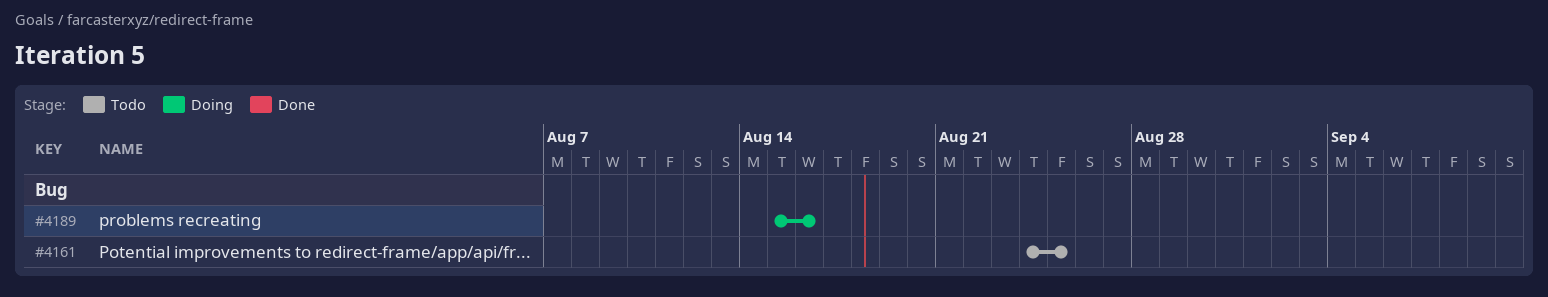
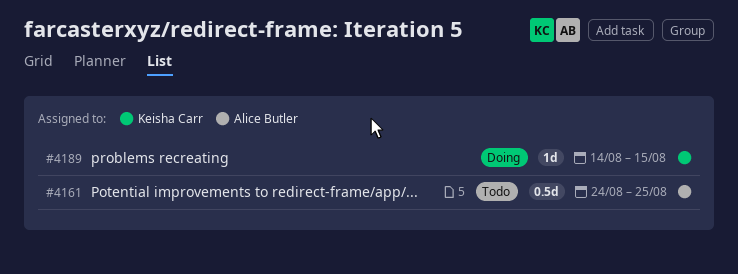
#4189, start: Aug 15 -> Aug 14
#4189, due: Aug 16 -> Aug 15

